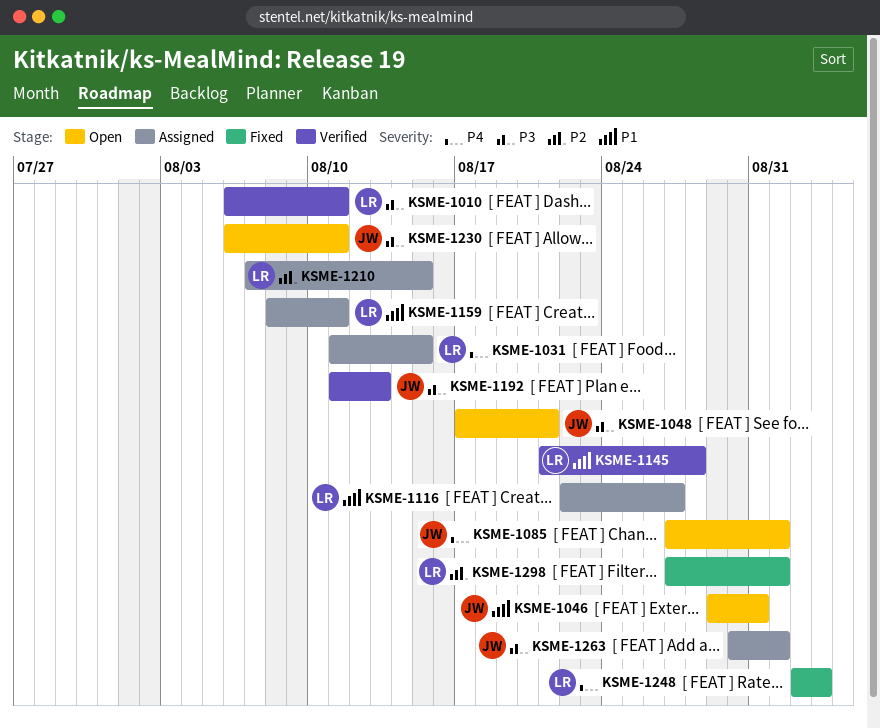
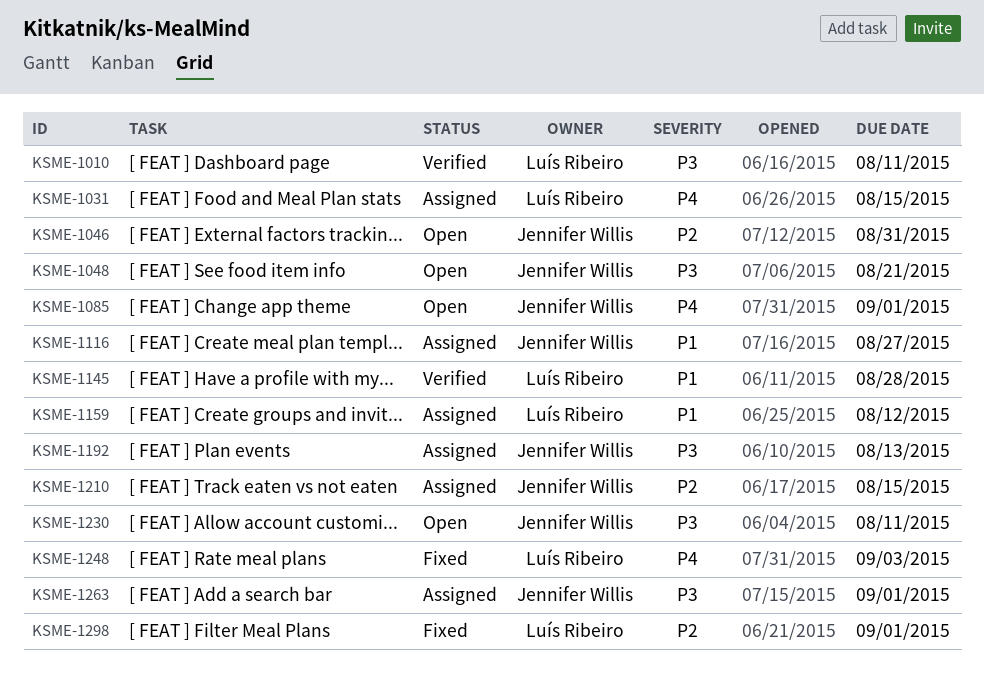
KSME-1046, priority: P1 -> P2
KSME-1116, owner: Luís Ribeiro -> Jennifer Willis
KSME-1159, due: Aug 11 -> Aug 12
KSME-1192, status: Verified -> Assigned
KSME-1210, owner: Luís Ribeiro -> Jennifer Willis

